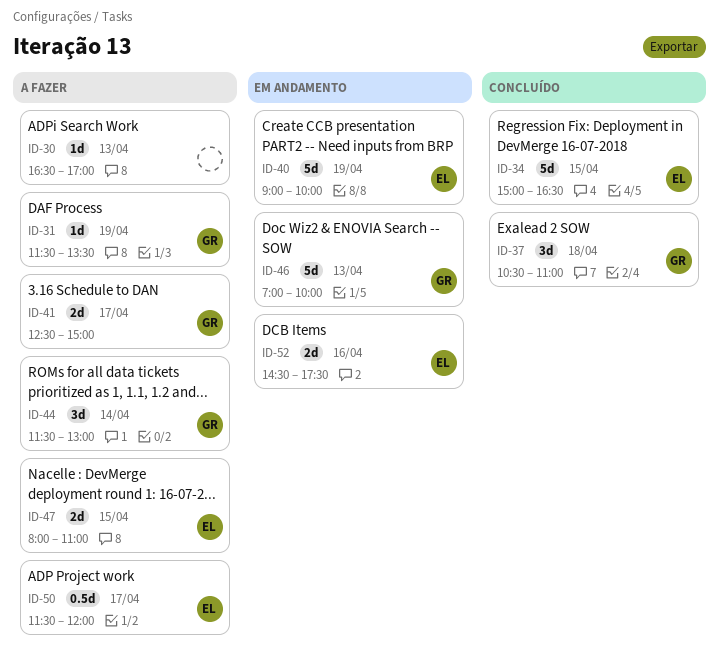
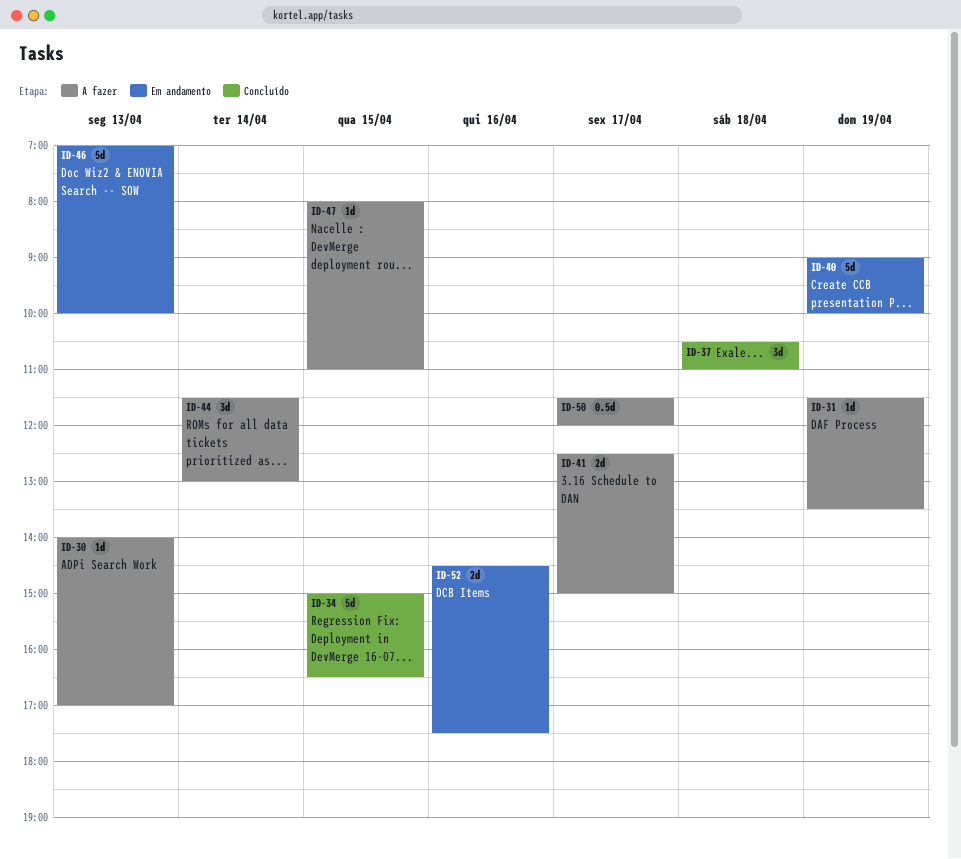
ID-30, begins: 16:30 -> 14:00
ID-47, estimate: 2d -> 1d

